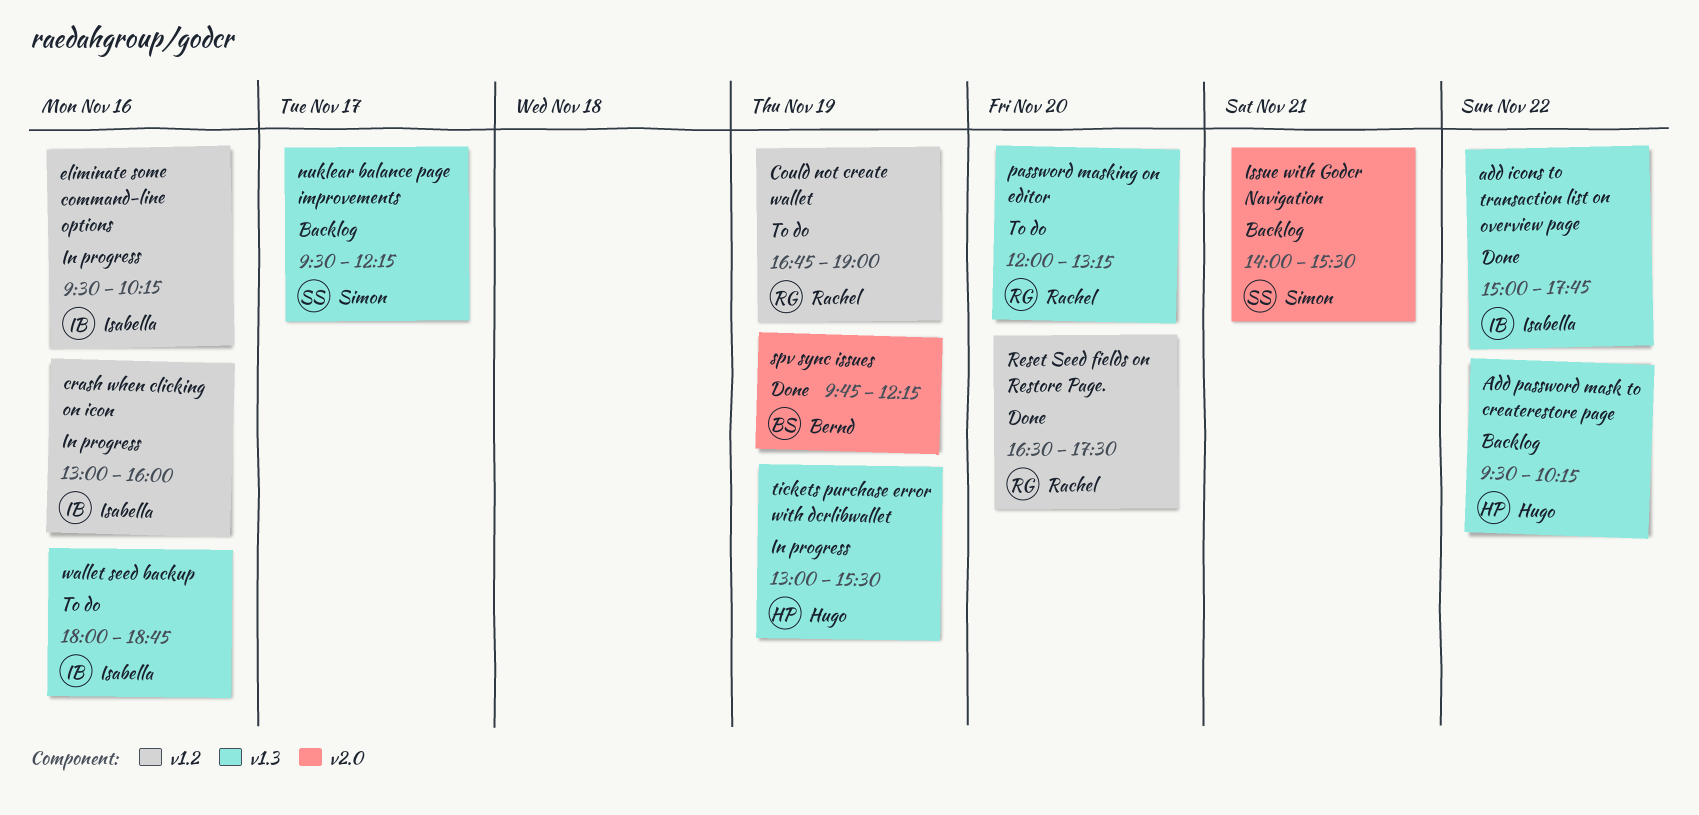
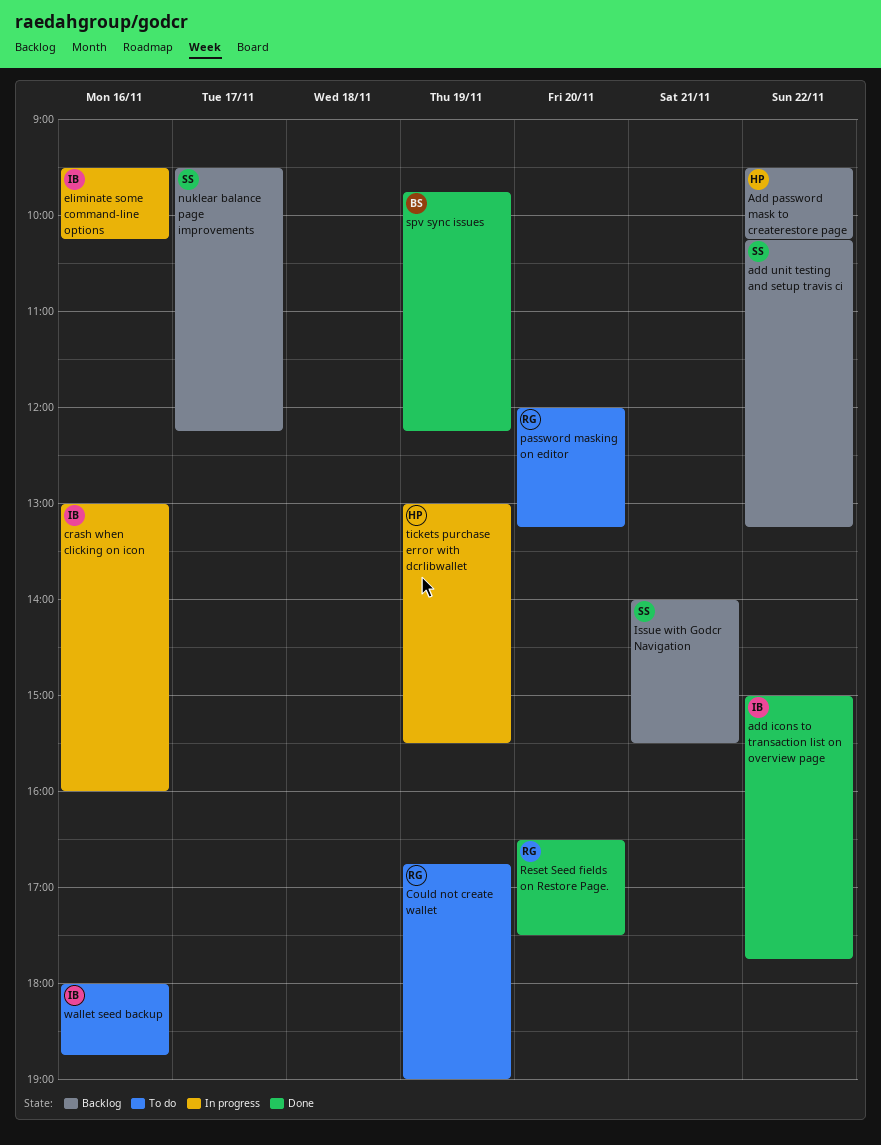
add unit testing and setup travis ci: none -> present

